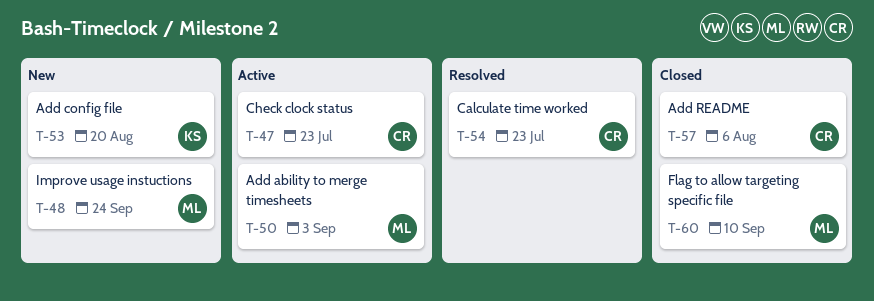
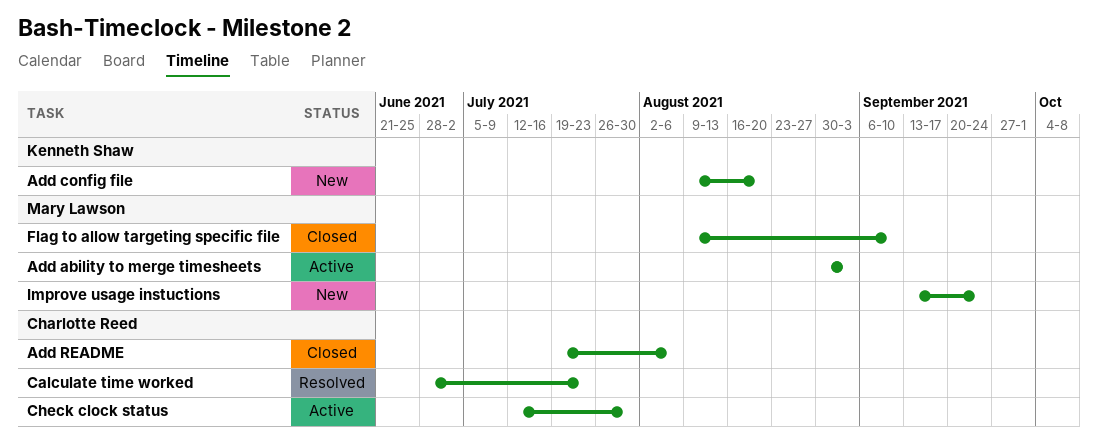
Check clock status, due: Jul 23 -> Jul 30

